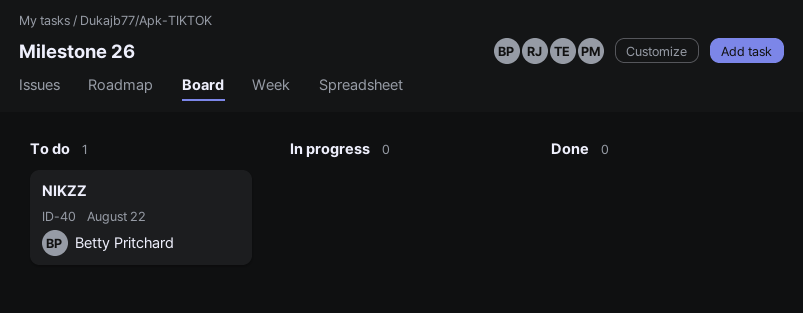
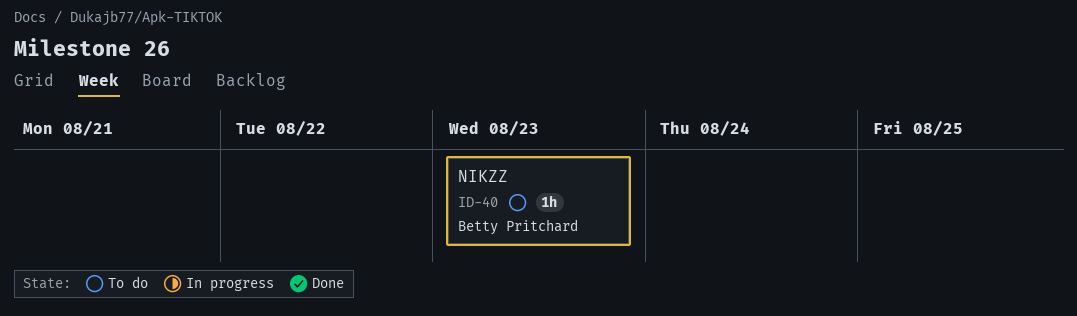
ID-40, due: Aug 22 -> Aug 23

